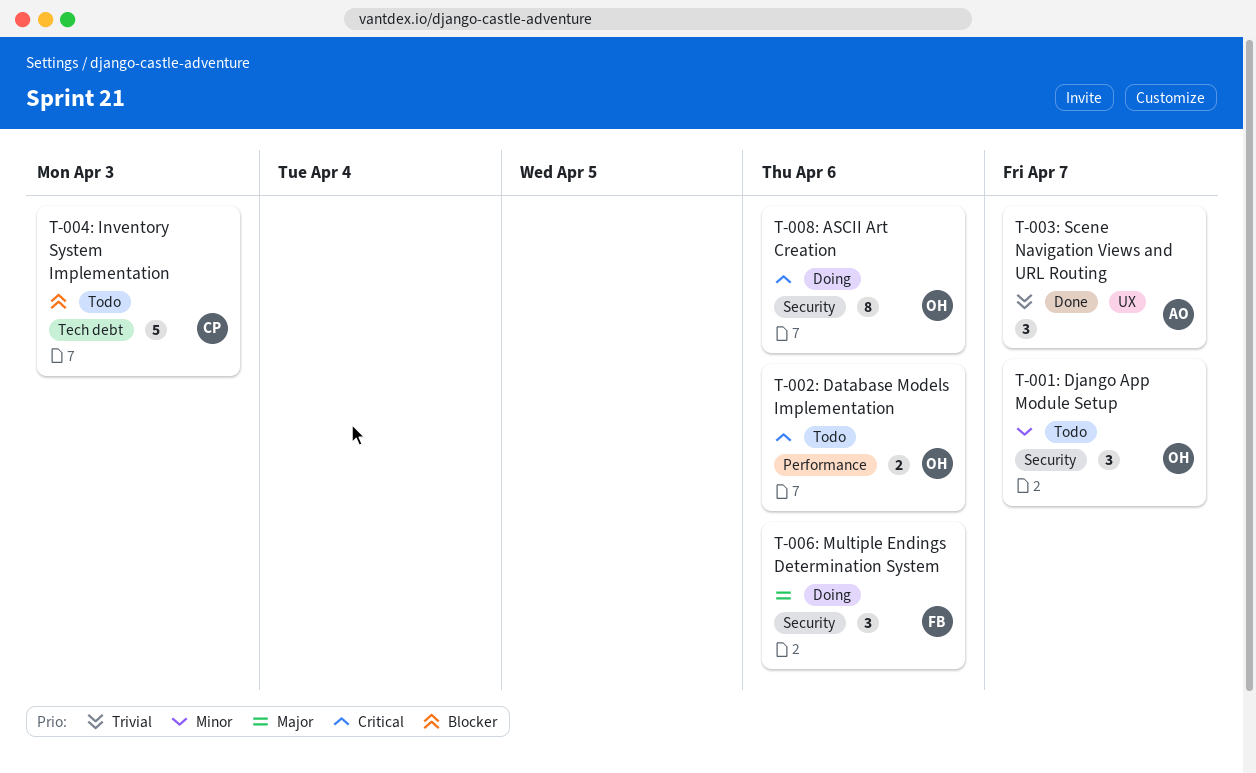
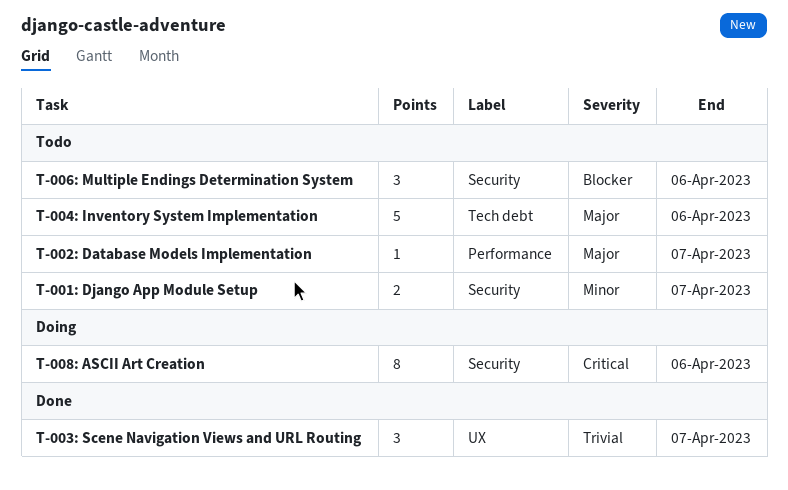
T-001: Django App Module Setup, estimate: 3 -> 2
T-002: Database Models Implementation, priority: Critical -> Major
T-002: Database Models Implementation, estimate: 2 -> 1
T-002: Database Models Implementation, due: Apr 6 -> Apr 7
T-004: Inventory System Implementation, priority: Blocker -> Major
T-004: Inventory System Implementation, due: Apr 3 -> Apr 6
T-006: Multiple Endings Determination System, status: Doing -> Todo
T-006: Multiple Endings Determination System, priority: Major -> Blocker

